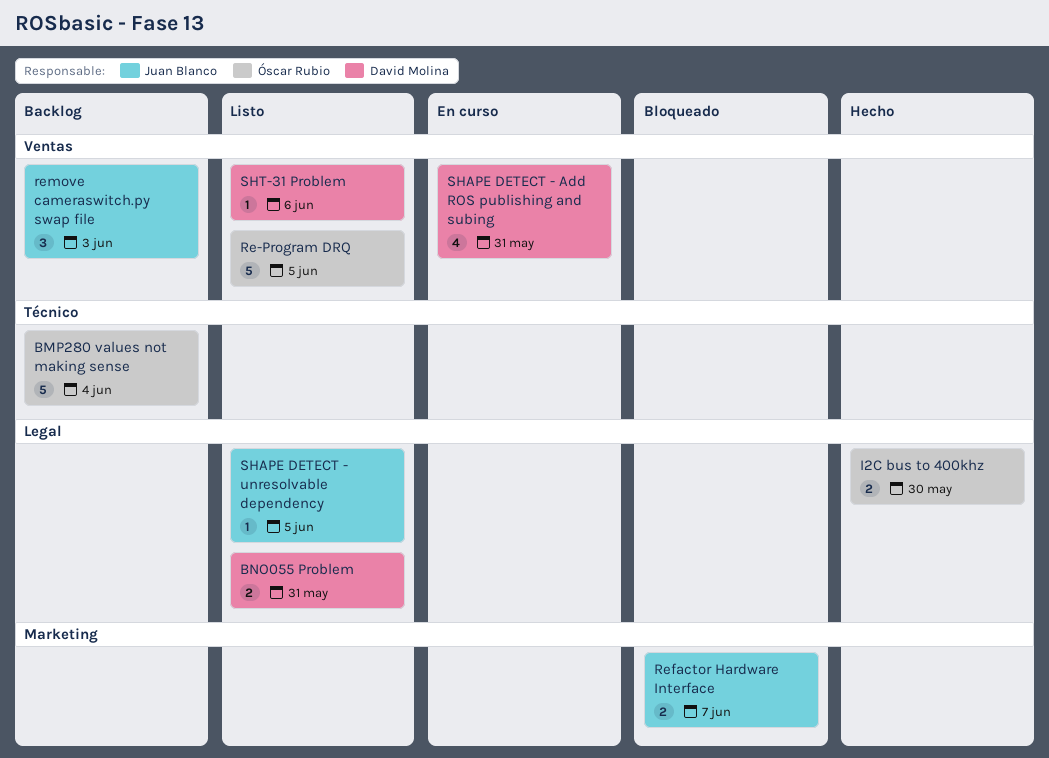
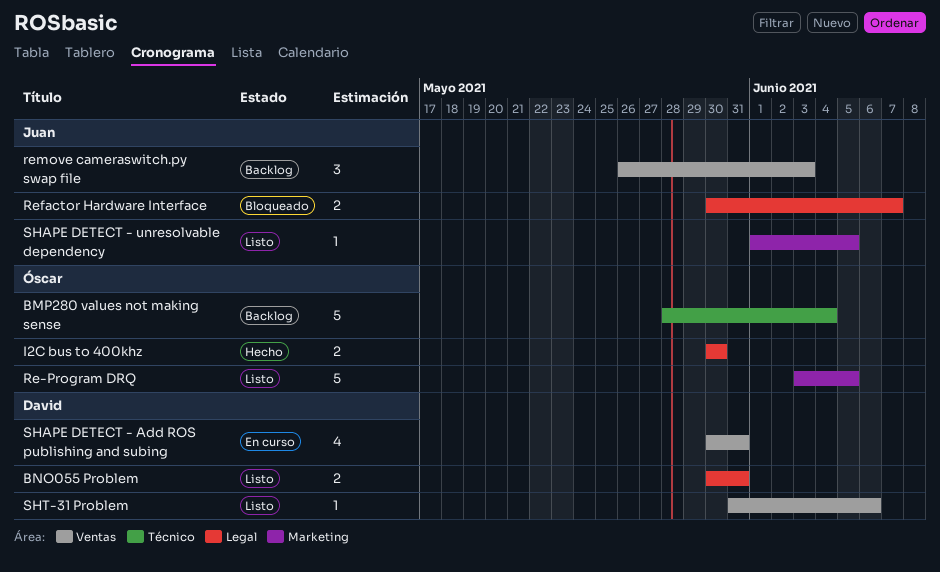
Re-Program DRQ, label: Ventas -> Marketing
Refactor Hardware Interface, label: Marketing -> Legal
SHAPE DETECT - unresolvable dependency, label: Legal -> Marketing

